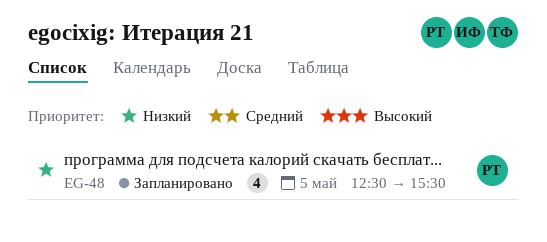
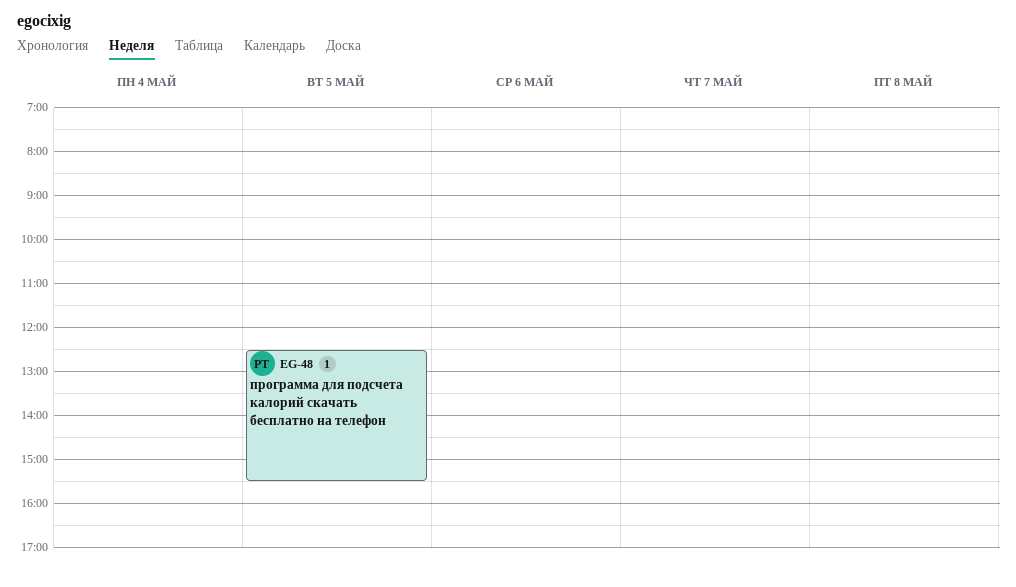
EG-48, estimate: 4 -> 1

